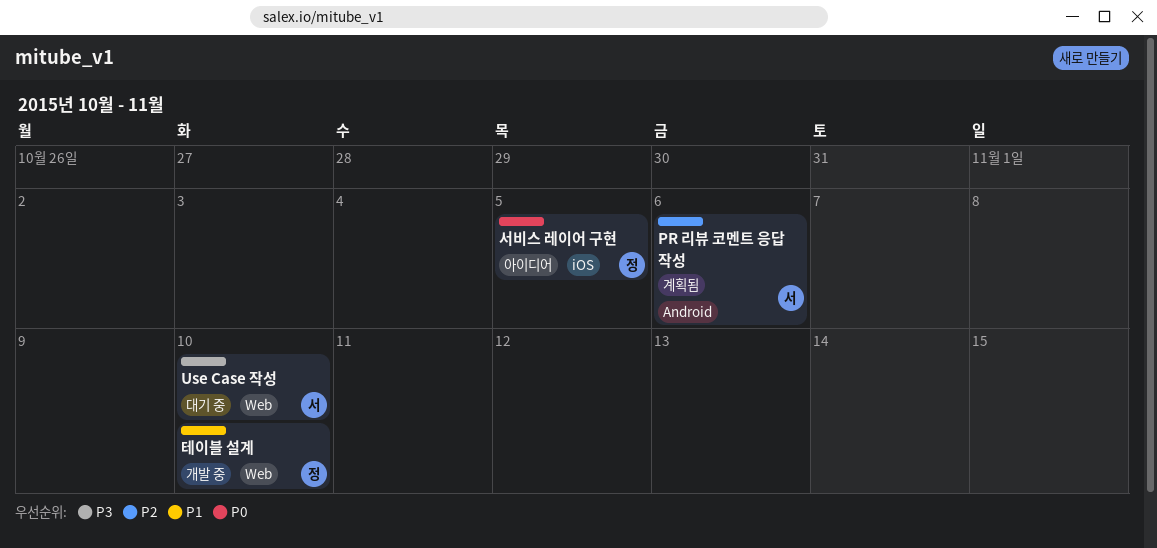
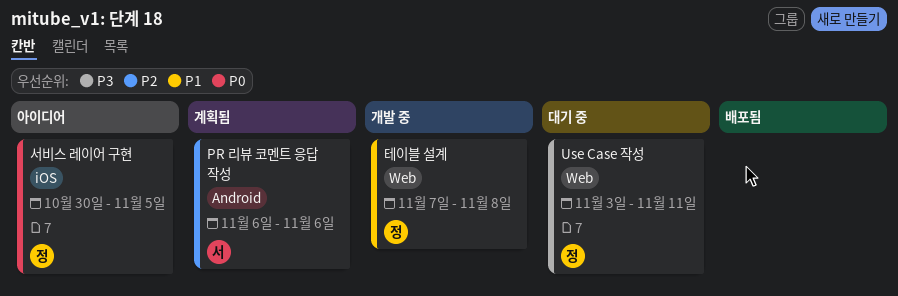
Use Case 작성, owner: 서 -> 정
Use Case 작성, due: Nov 10 -> Nov 11
테이블 설계, due: Nov 10 -> Nov 8

